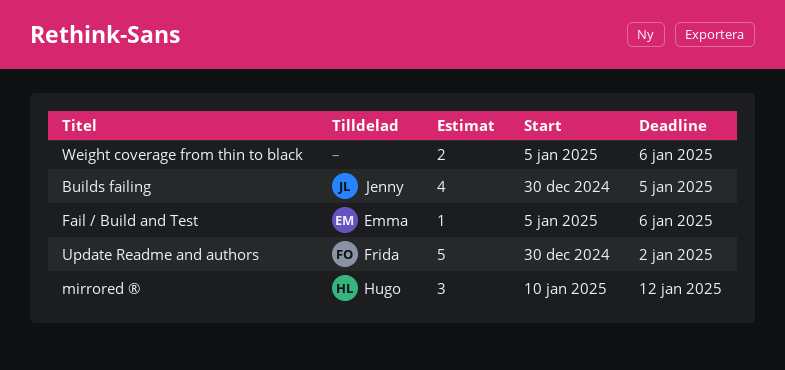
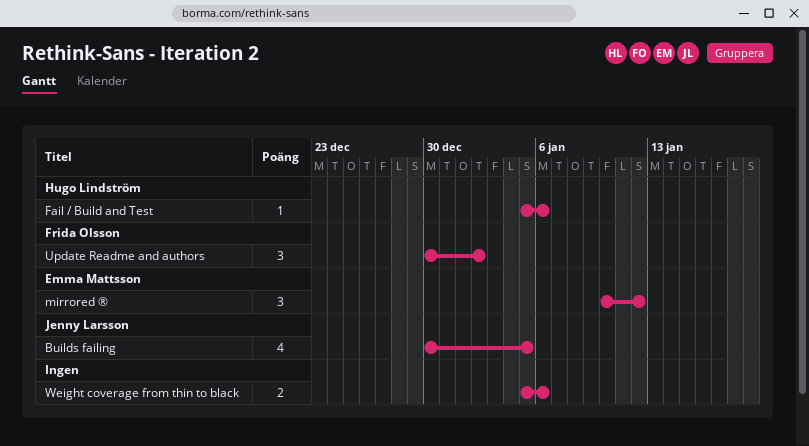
Fail / Build and Test, owner: Emma Mattsson -> Hugo Lindström
mirrored ®, owner: Hugo Lindström -> Emma Mattsson
Update Readme and authors, estimate: 5 -> 3

